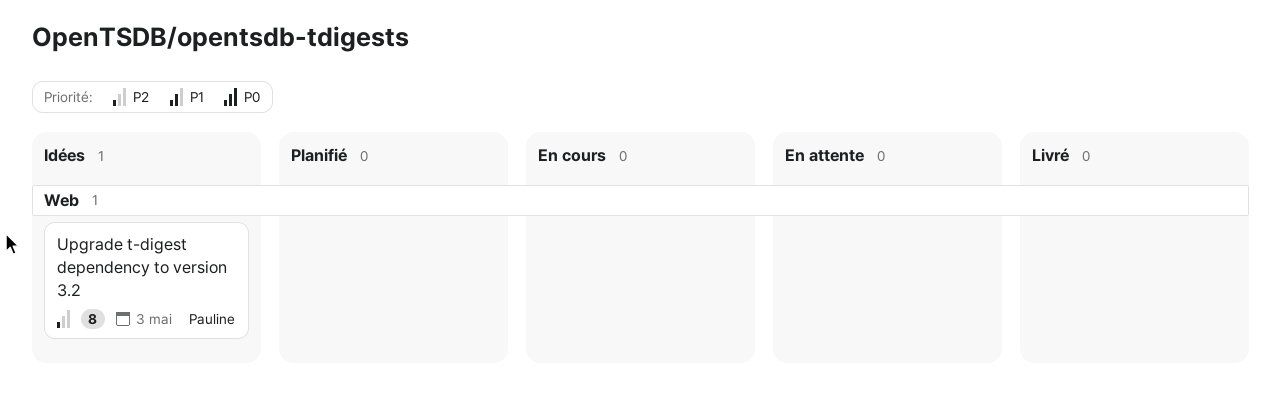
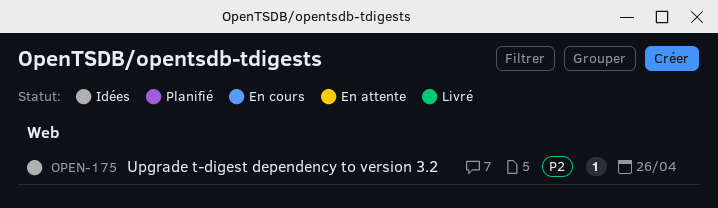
Upgrade t-digest dependency to version 3.2, estimate: 8 -> 1
Upgrade t-digest dependency to version 3.2, due: May 3 -> Apr 26

